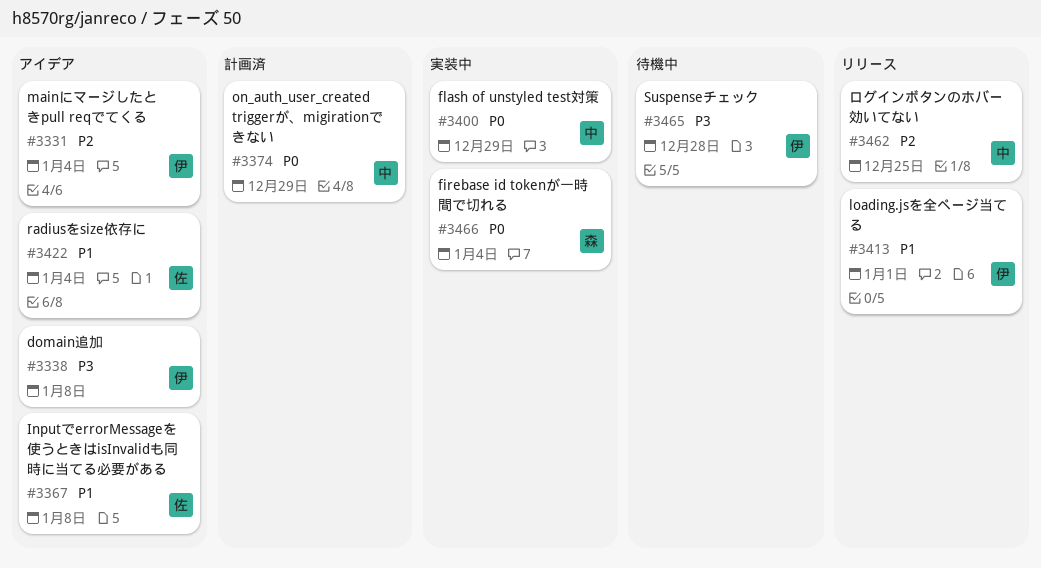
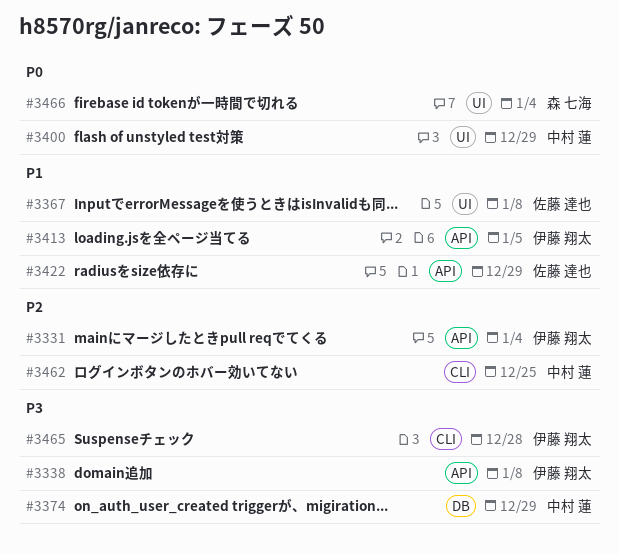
#3374, priority: P0 -> P3
#3413, due: Jan 1 -> Jan 5
#3422, due: Jan 4 -> Dec 29

